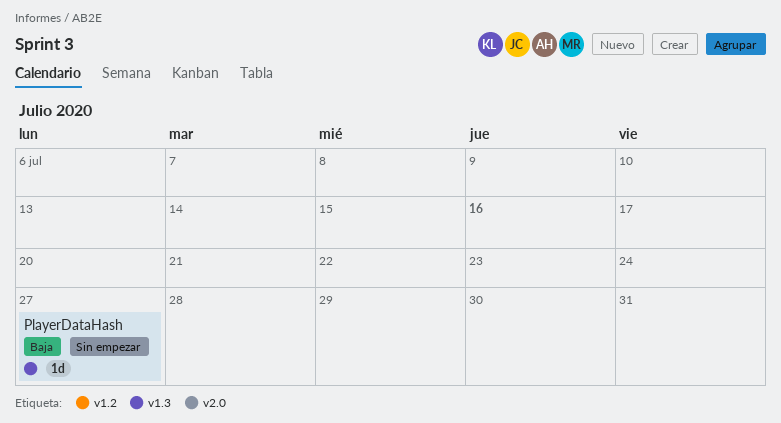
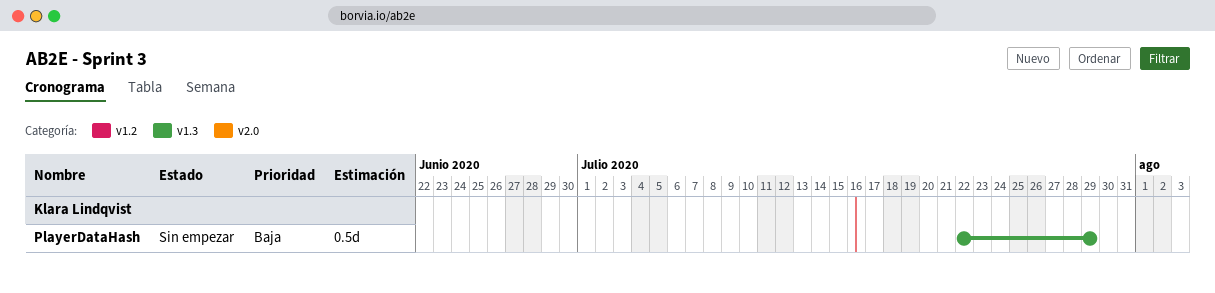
PlayerDataHash, estimate: 1d -> 0.5d
PlayerDataHash, due: Jul 27 -> Jul 29

